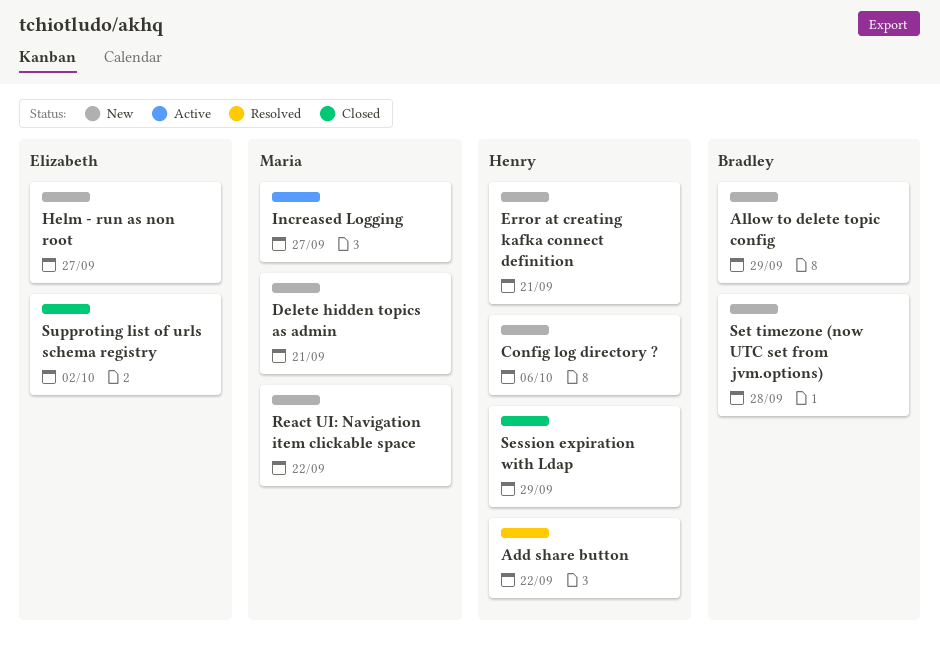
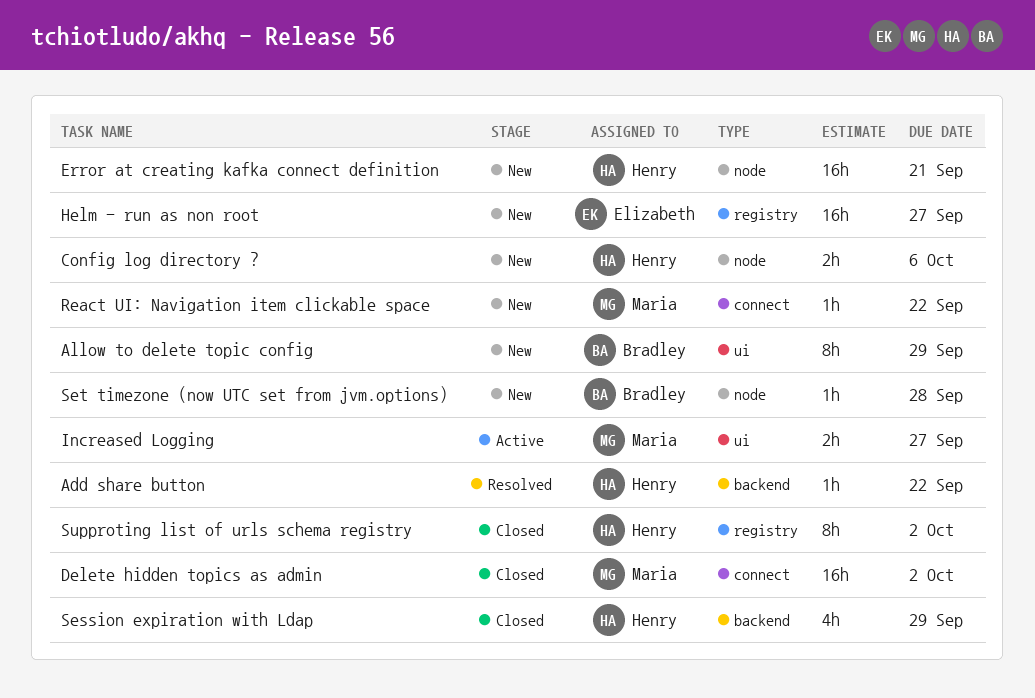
Delete hidden topics as admin, status: New -> Closed
Delete hidden topics as admin, due: Sep 21 -> Oct 2
Supproting list of urls schema registry, owner: Elizabeth -> Henry

